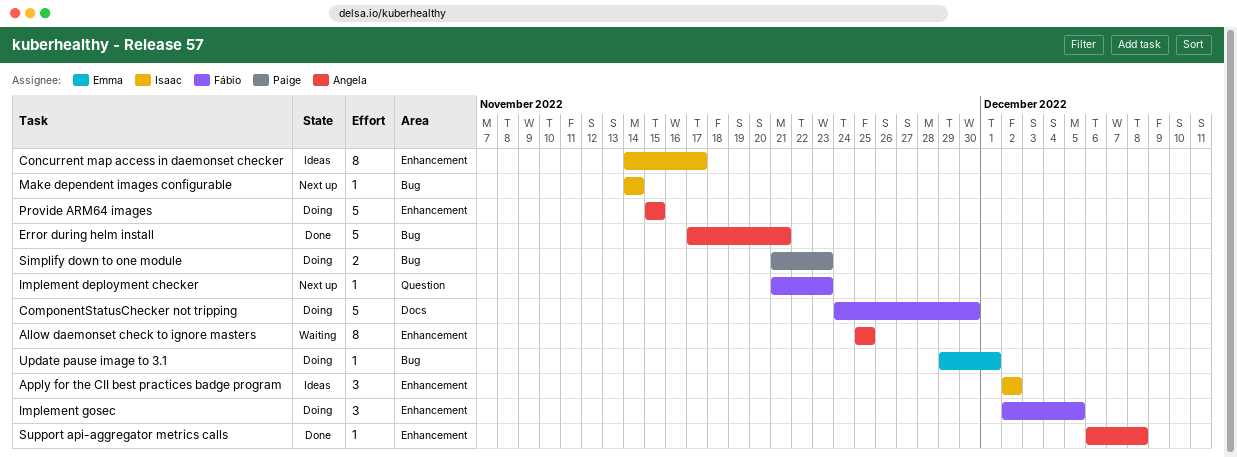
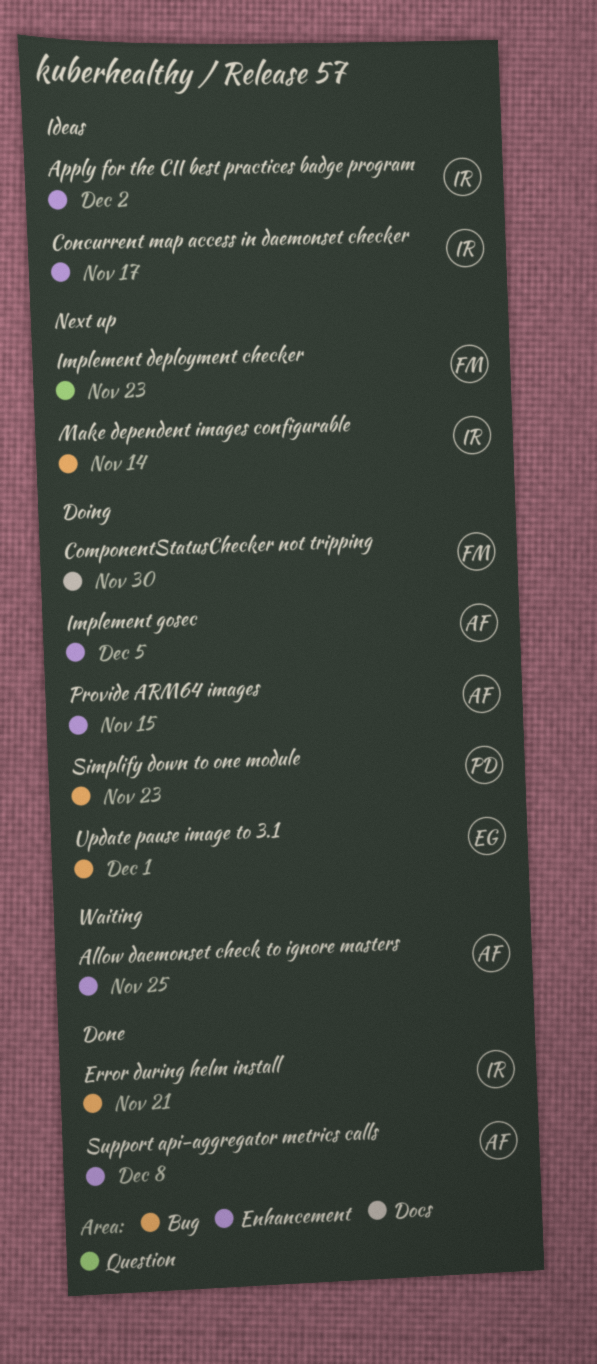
Error during helm install, owner: Angela -> Isaac
Implement gosec, owner: Fábio -> Angela

